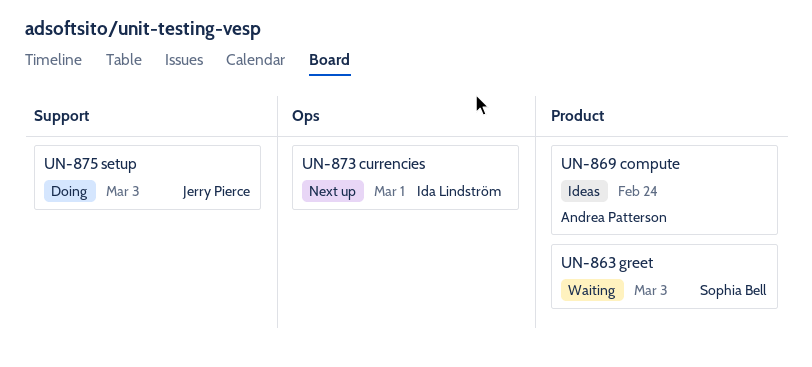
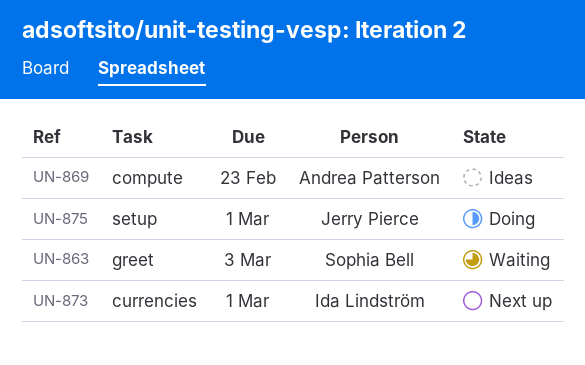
UN-869, due: Feb 24 -> Feb 23
UN-875, due: Mar 3 -> Mar 1

